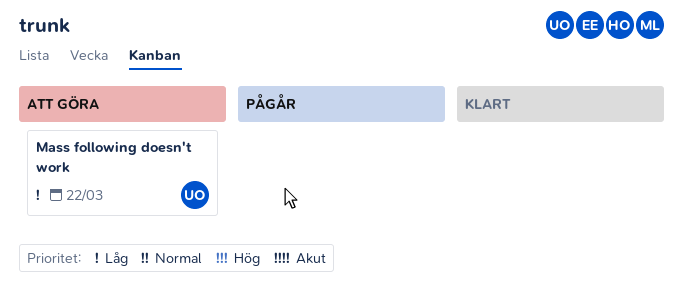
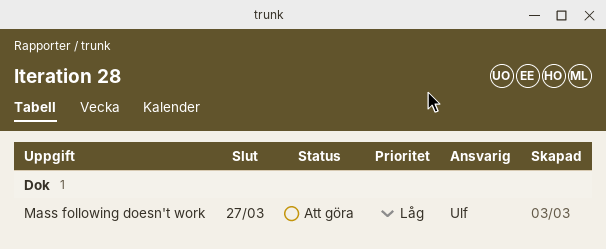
Mass following doesn't work, due: Mar 22 -> Mar 27

